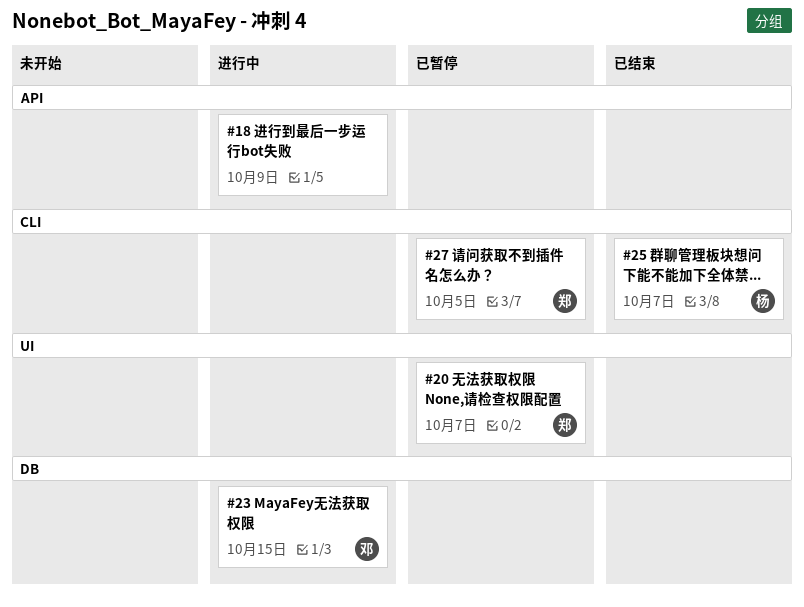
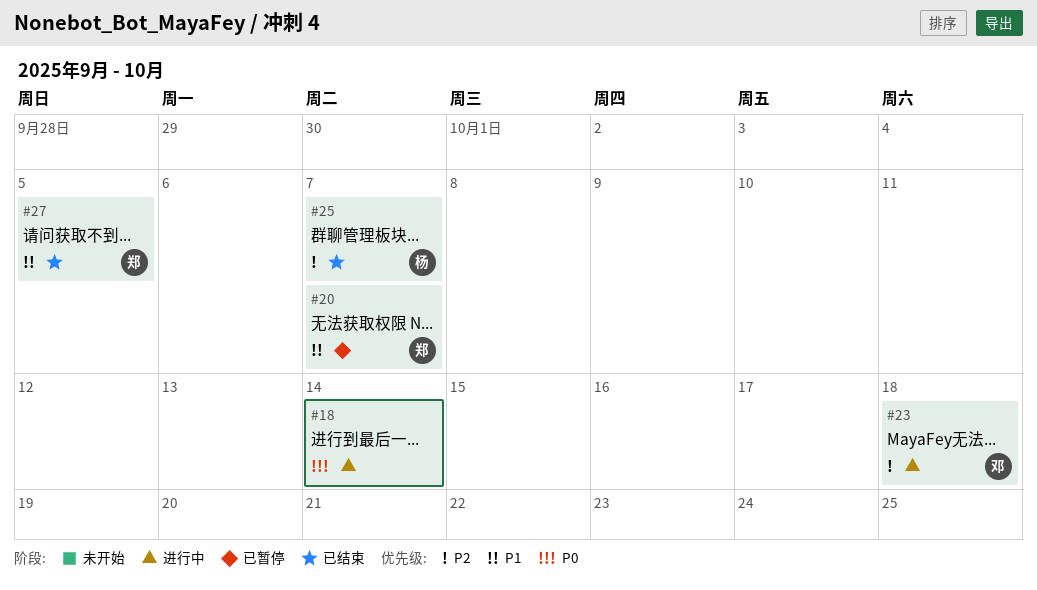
#18, due: Oct 9 -> Oct 14
#23, due: Oct 15 -> Oct 18
#27, status: 已暂停 -> 已结束

